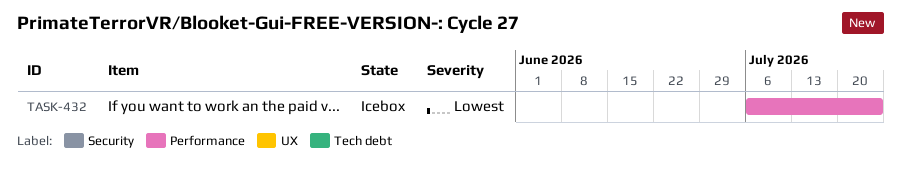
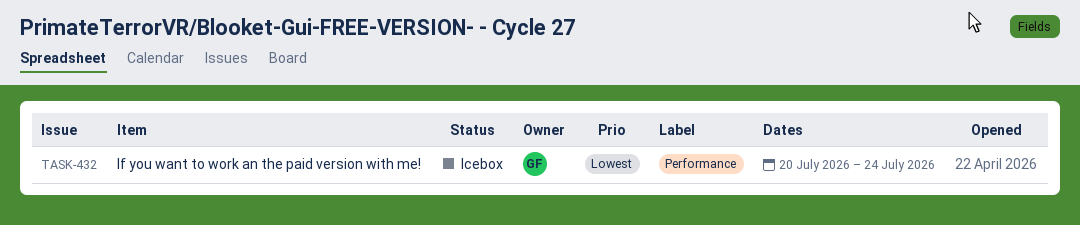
TASK-432, start: Jul 6 -> Jul 20

